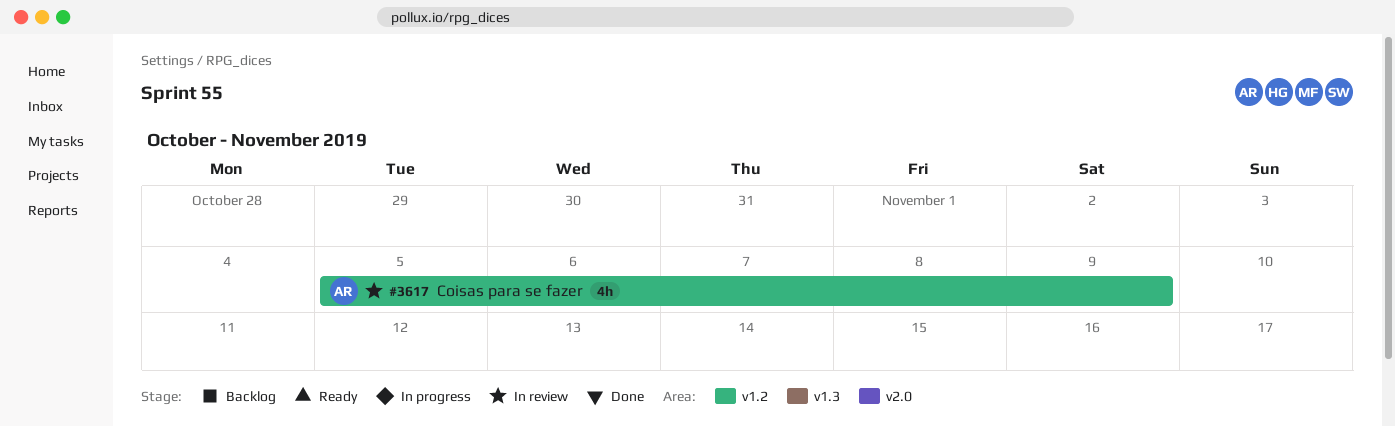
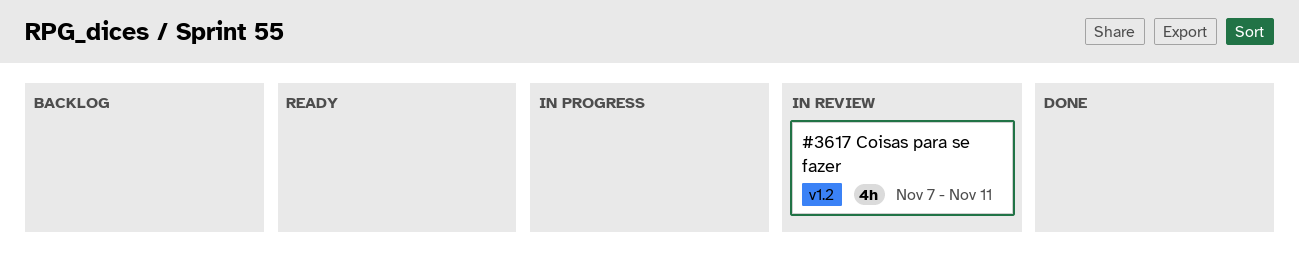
#3617, start: Nov 5 -> Nov 7
#3617, due: Nov 9 -> Nov 11

